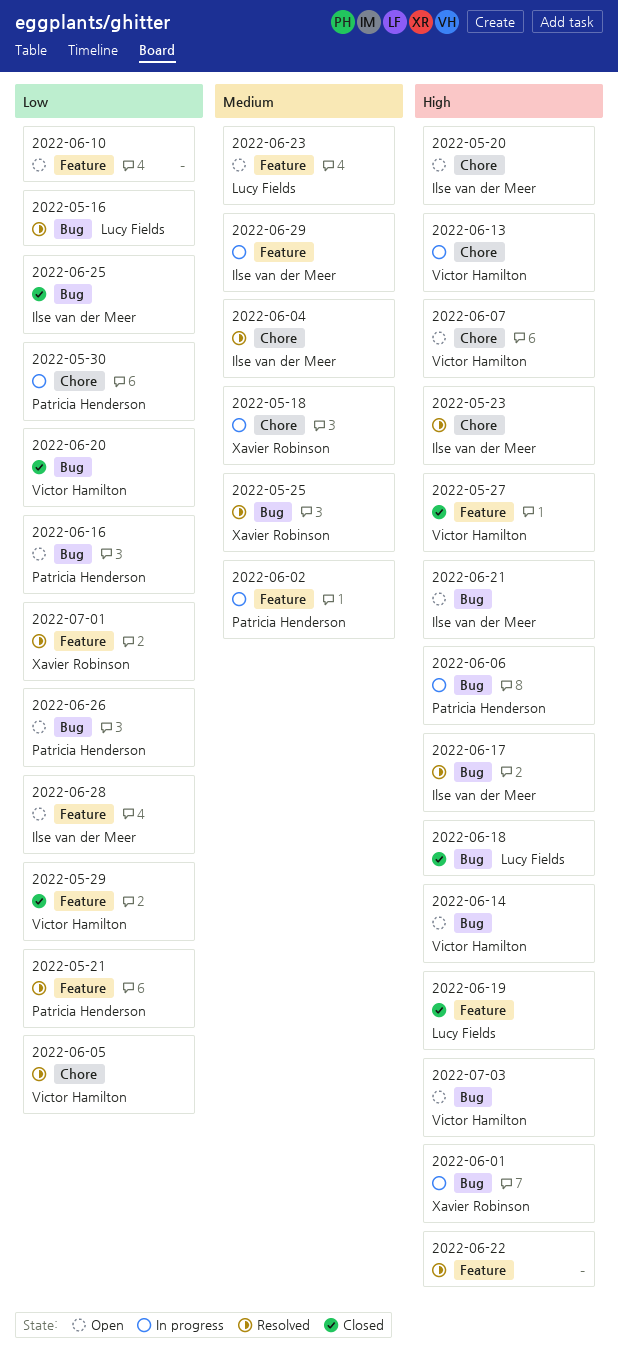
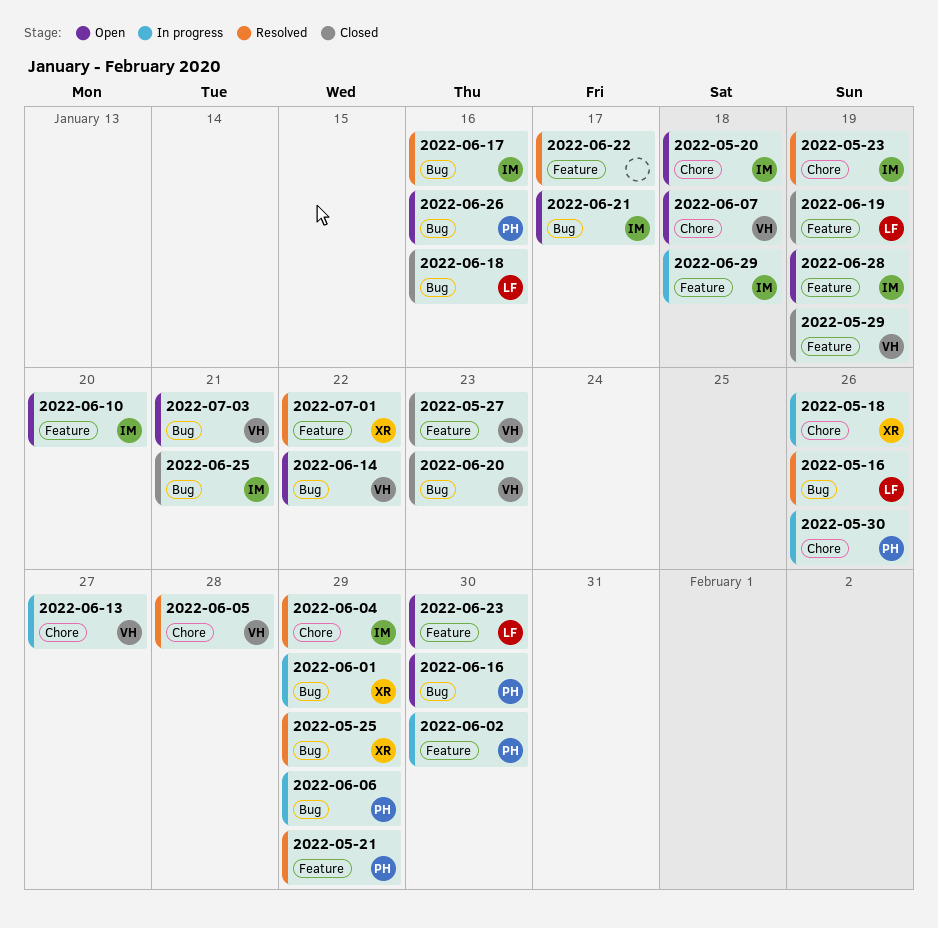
2022-06-10, owner: none -> Ilse van der Meer

